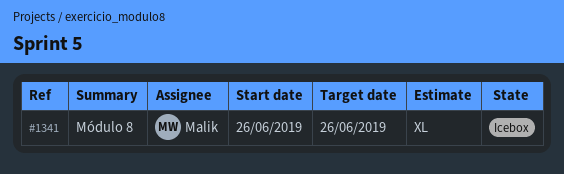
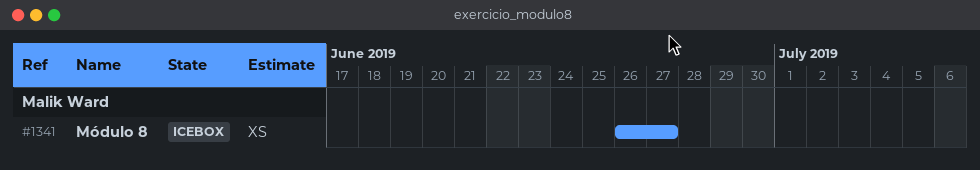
#1341, estimate: XL -> XS
#1341, due: Jun 26 -> Jun 27

